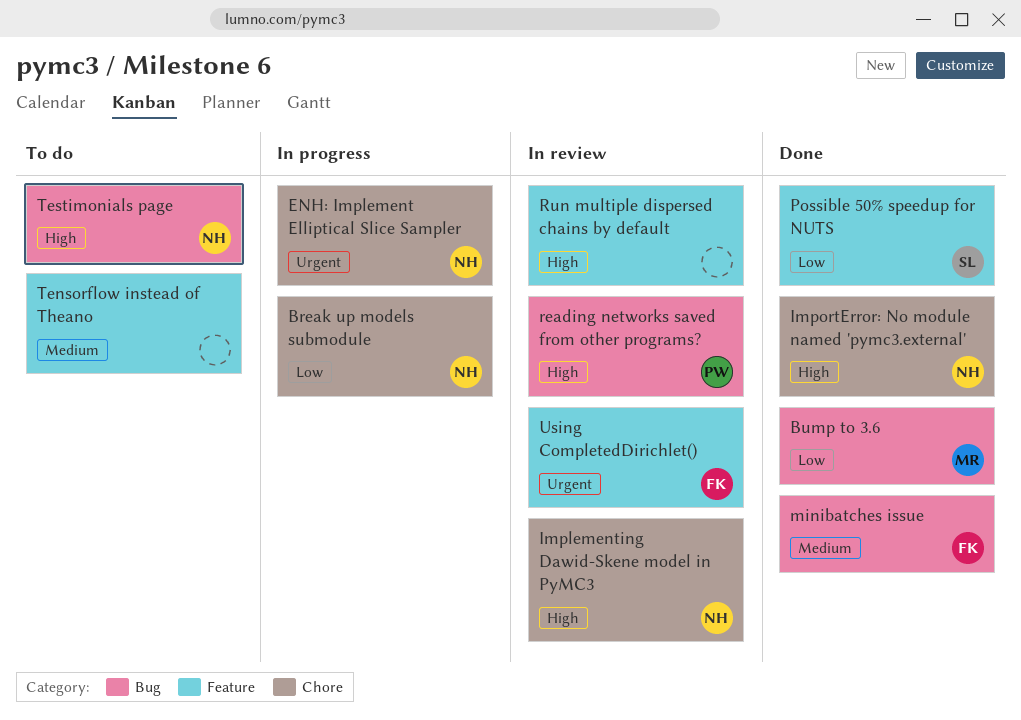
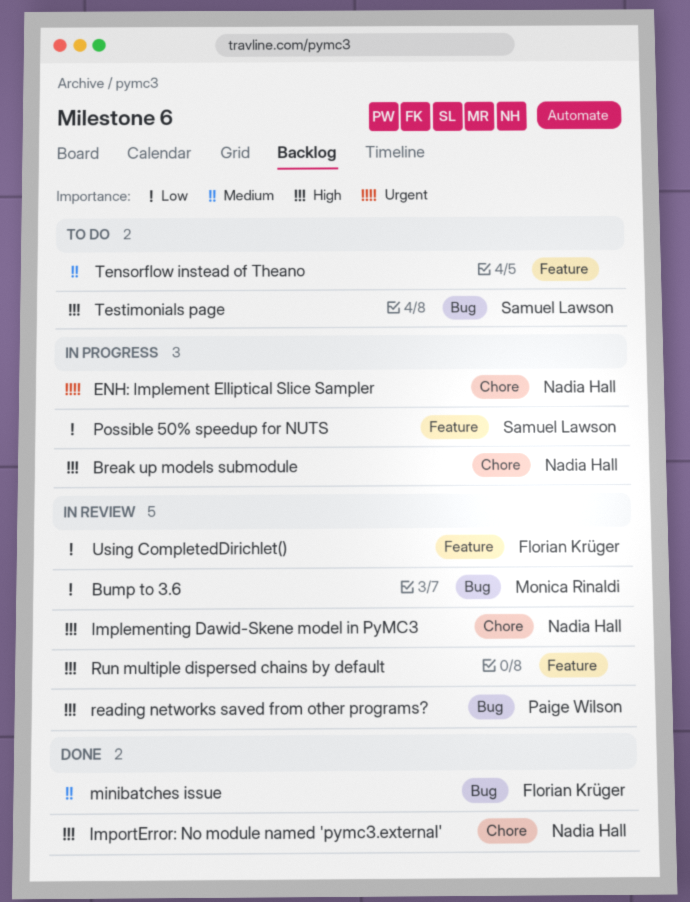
Break up models submodule, priority: Low -> High
Bump to 3.6, status: Done -> In review
Possible 50% speedup for NUTS, status: Done -> In progress
Testimonials page, owner: Nadia Hall -> Samuel Lawson
Using CompletedDirichlet(), priority: Urgent -> Low

